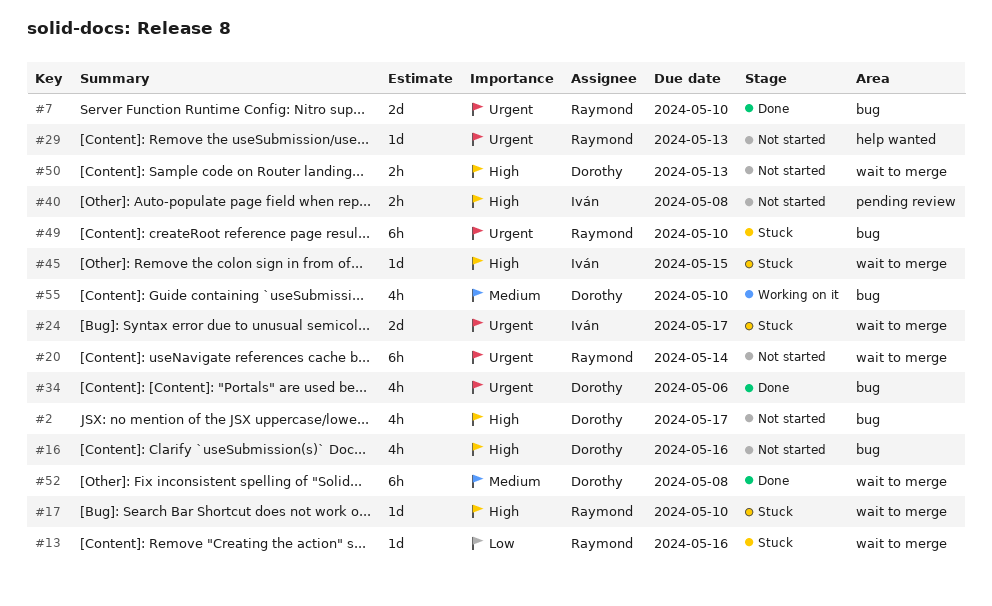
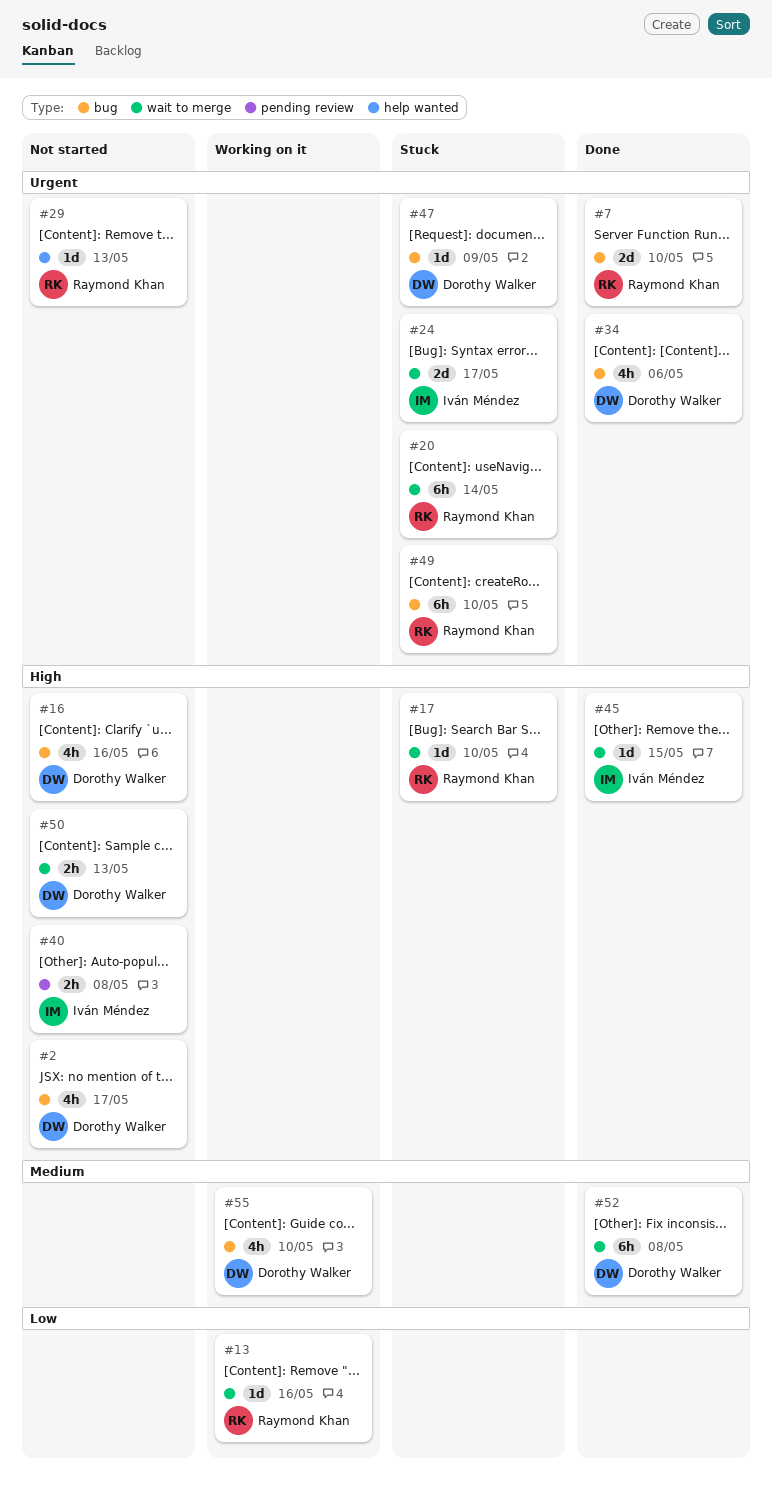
#13, status: Stuck -> Working on it
#20, status: Not started -> Stuck
#45, status: Stuck -> Done
#47: none -> present

